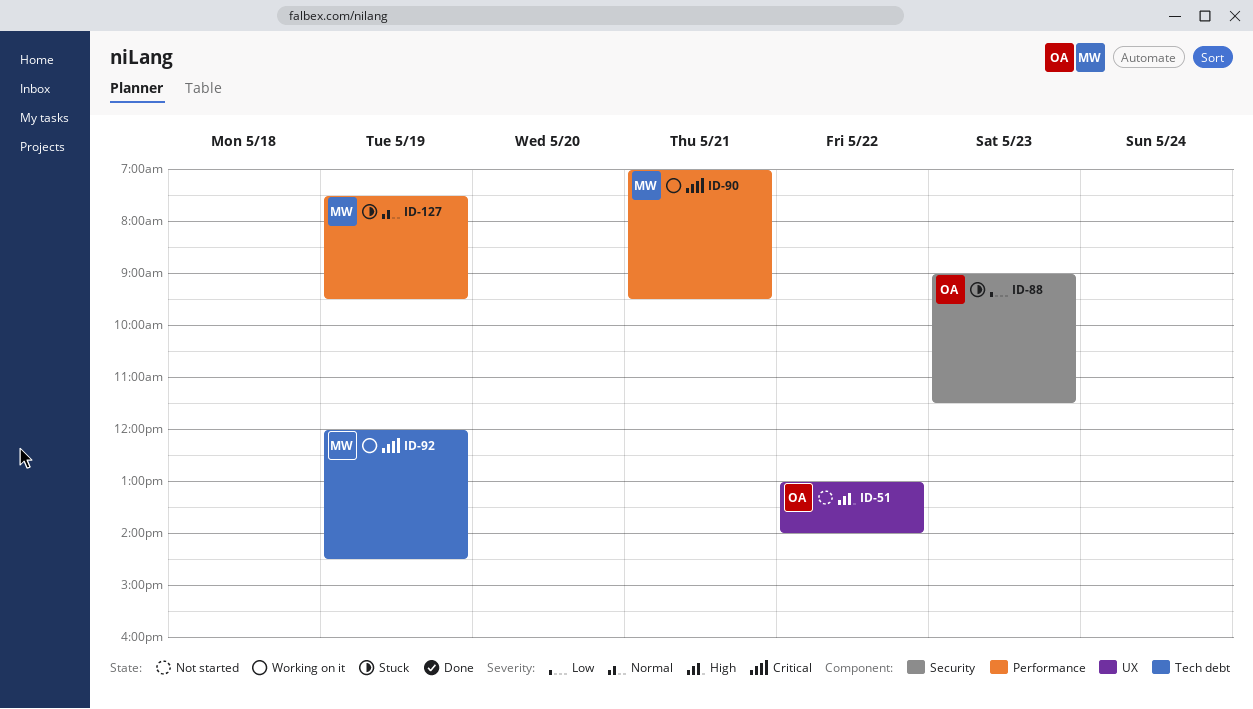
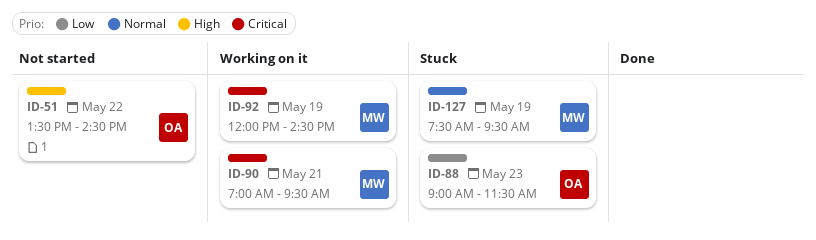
ID-51, begins: 13:00 -> 13:30
ID-51, ends: 14:00 -> 14:30

